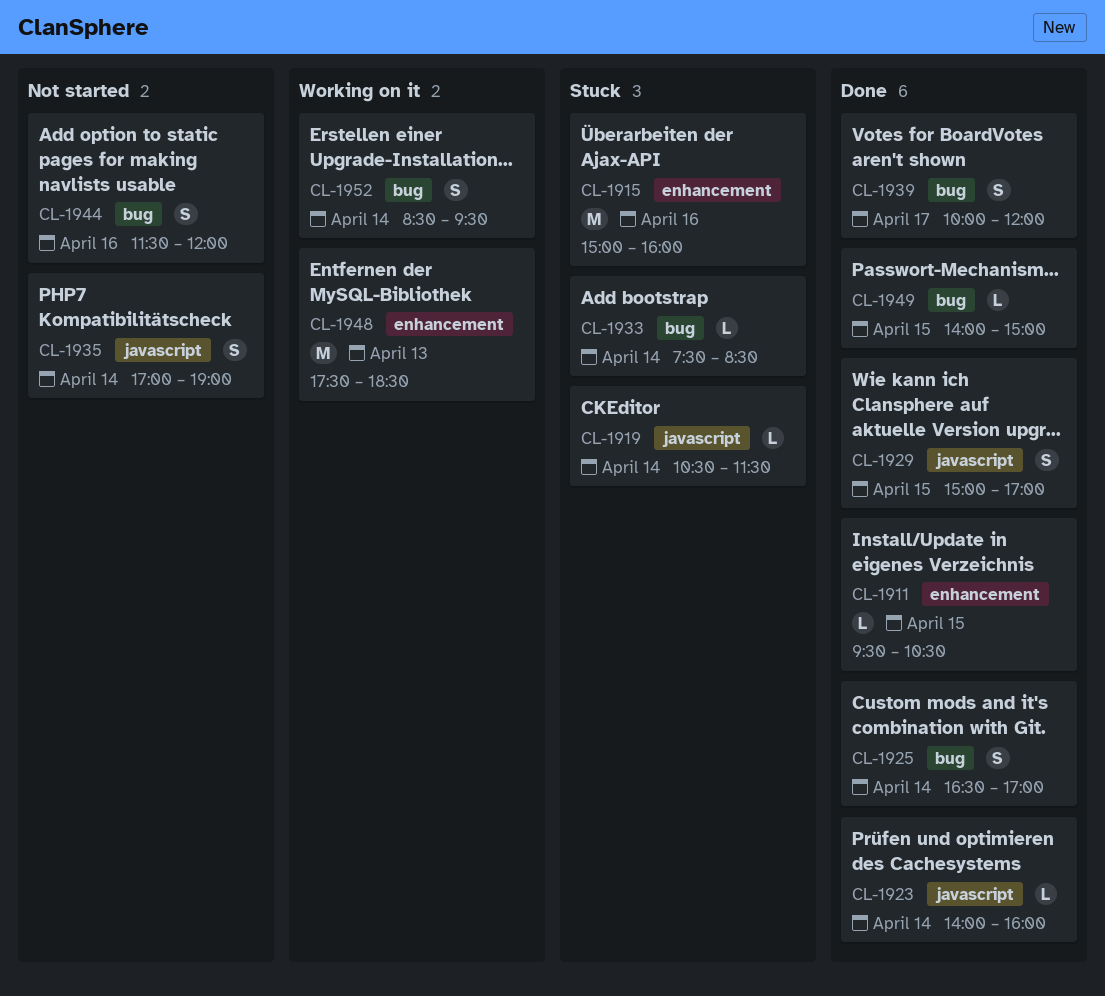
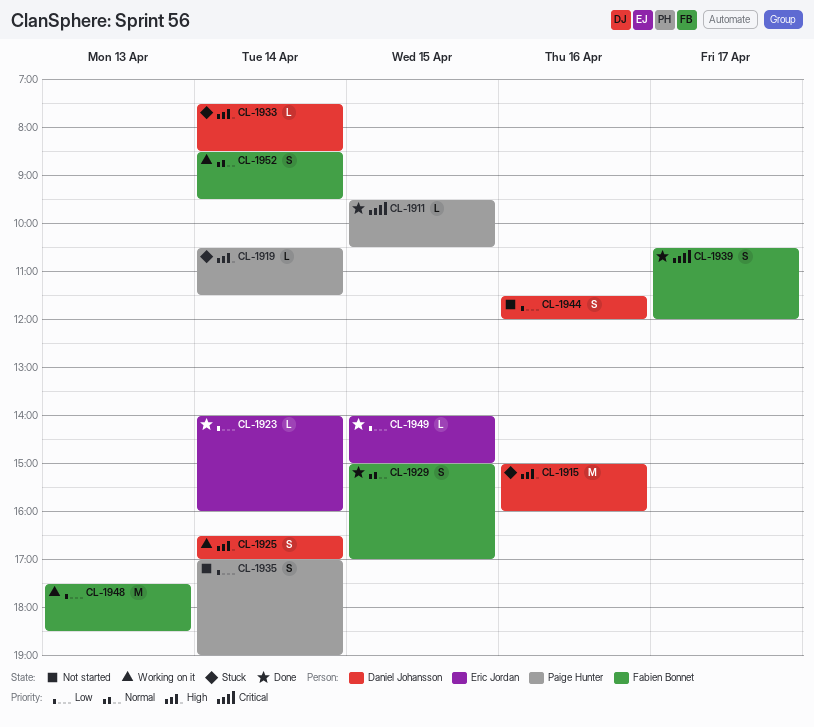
CL-1925, status: Done -> Working on it
CL-1939, begins: 10:00 -> 10:30

